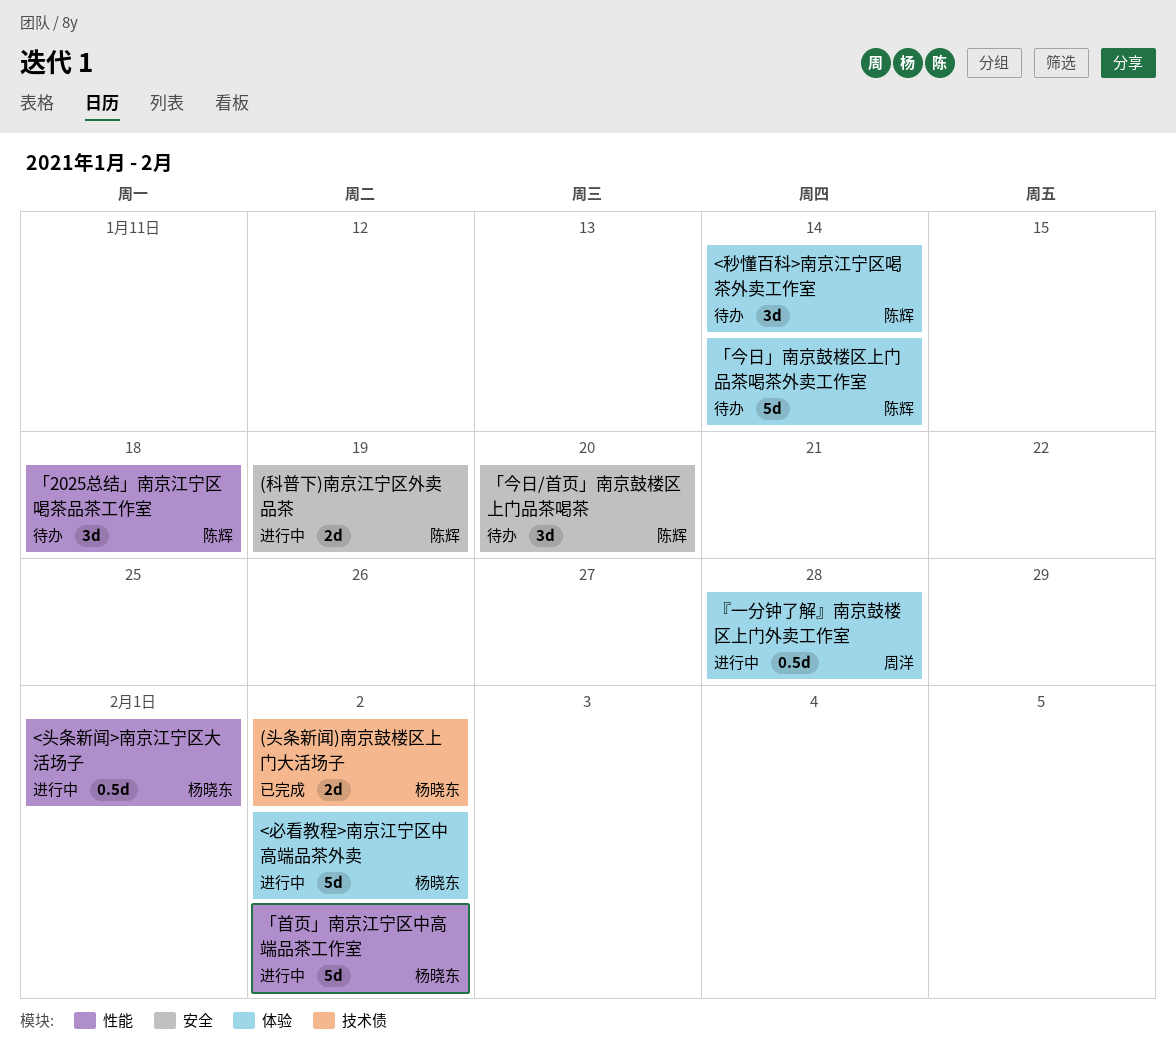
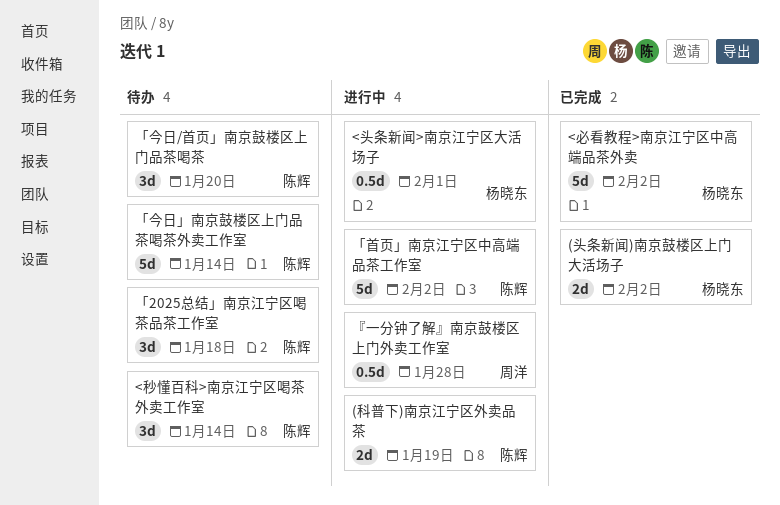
<必看教程>南京江宁区中高端品茶外卖, status: 进行中 -> 已完成
「首页」南京江宁区中高端品茶工作室, owner: 杨晓东 -> 陈辉

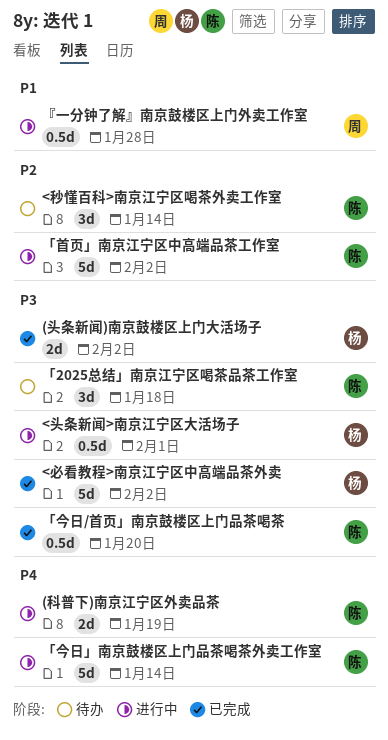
「今日/首页」南京鼓楼区上门品茶喝茶, status: 待办 -> 已完成
「今日/首页」南京鼓楼区上门品茶喝茶, estimate: 3d -> 0.5d
「今日」南京鼓楼区上门品茶喝茶外卖工作室, status: 待办 -> 进行中

